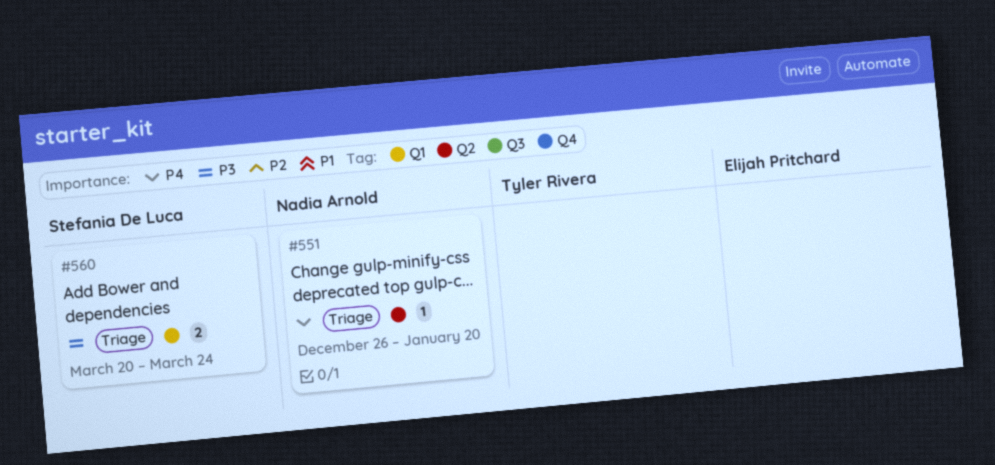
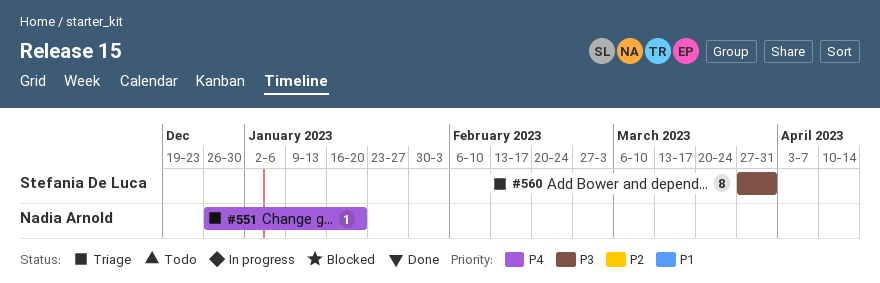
#560, estimate: 2 -> 8
#560, start: Mar 20 -> Mar 27
#560, due: Mar 24 -> Mar 31

